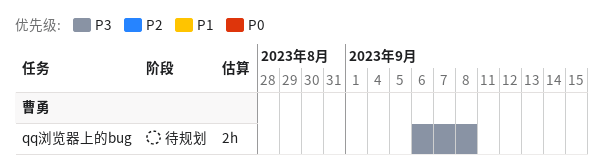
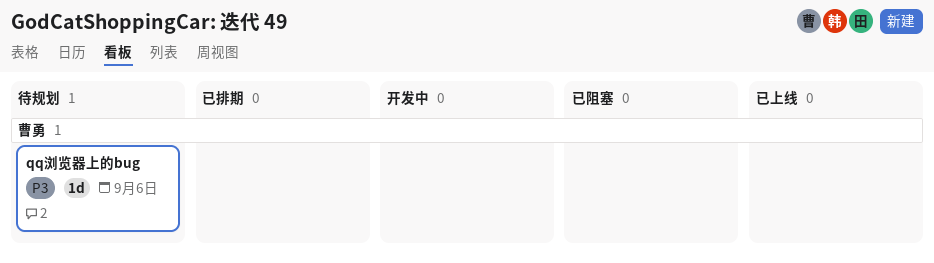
qq浏览器上的bug, estimate: 2h -> 1d
qq浏览器上的bug, due: Sep 8 -> Sep 6

